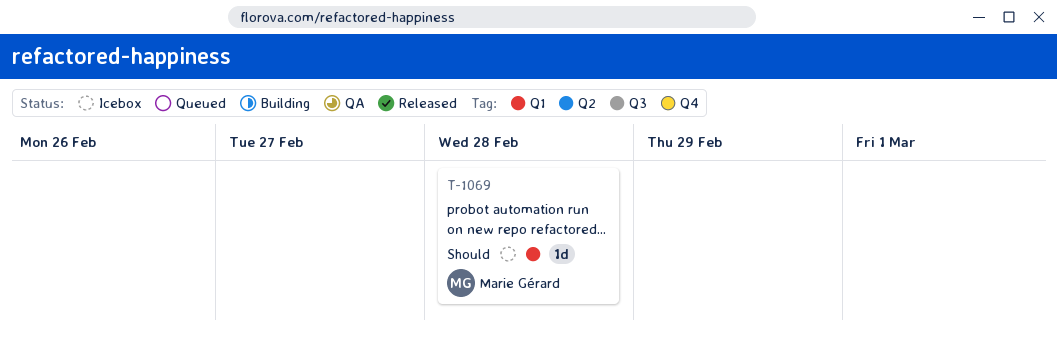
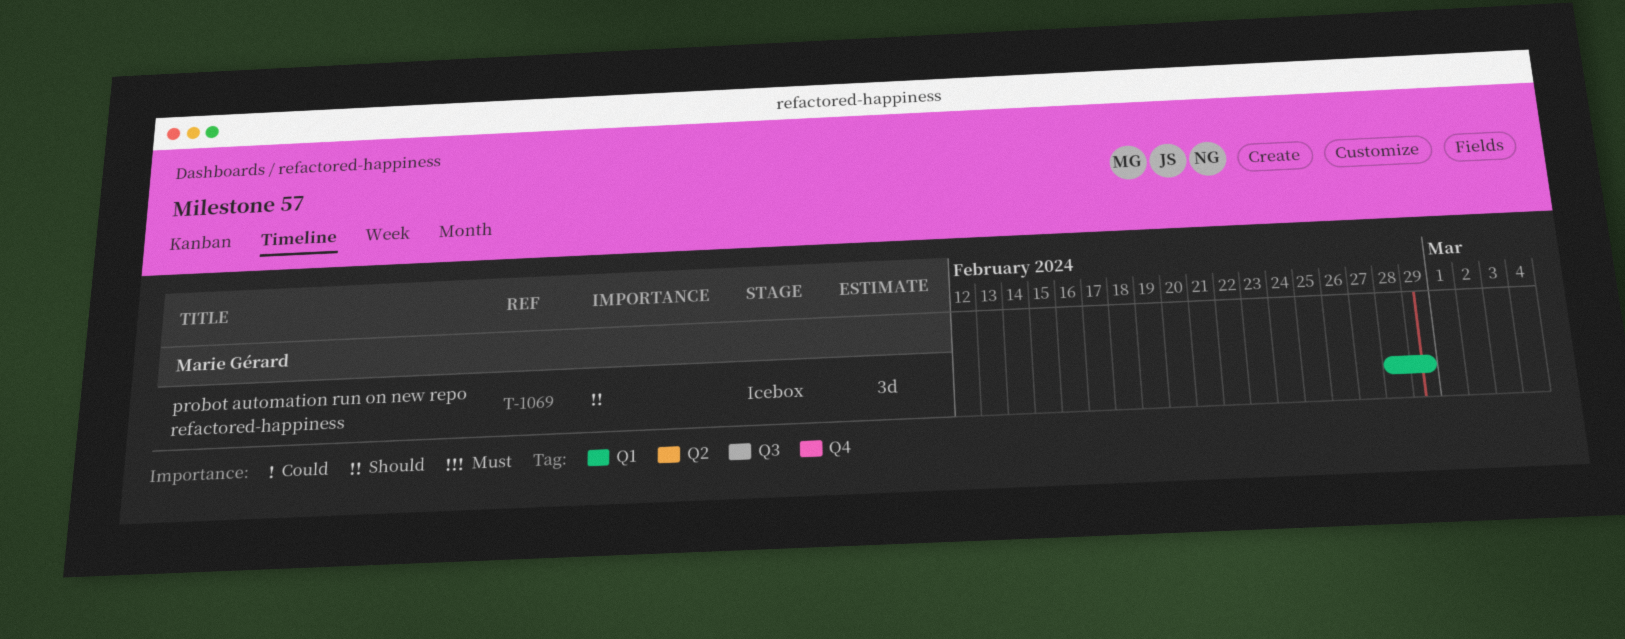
T-1069, estimate: 1d -> 3d
T-1069, due: Feb 28 -> Feb 29

